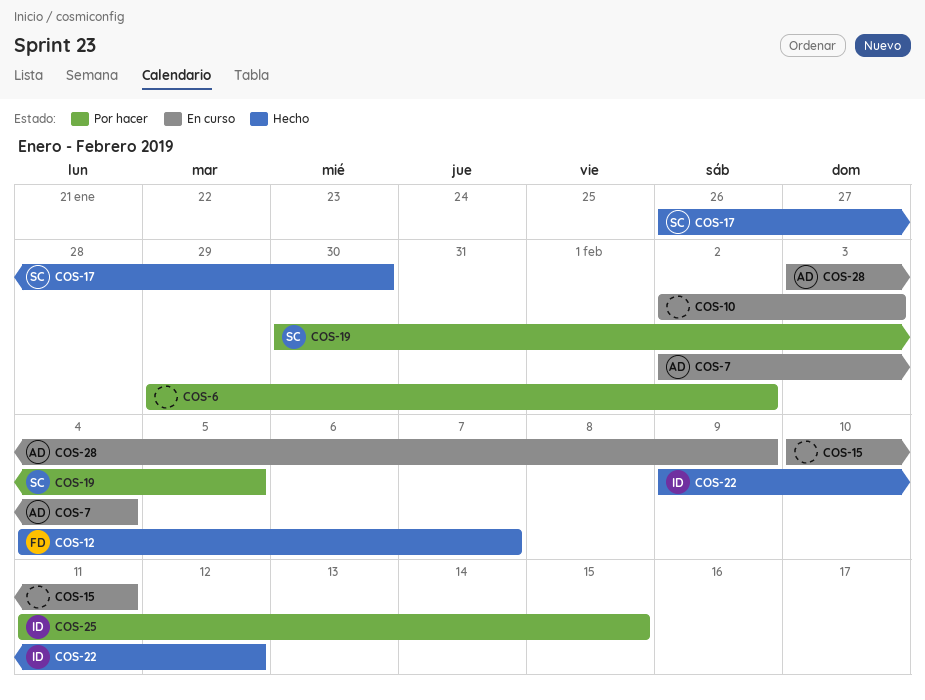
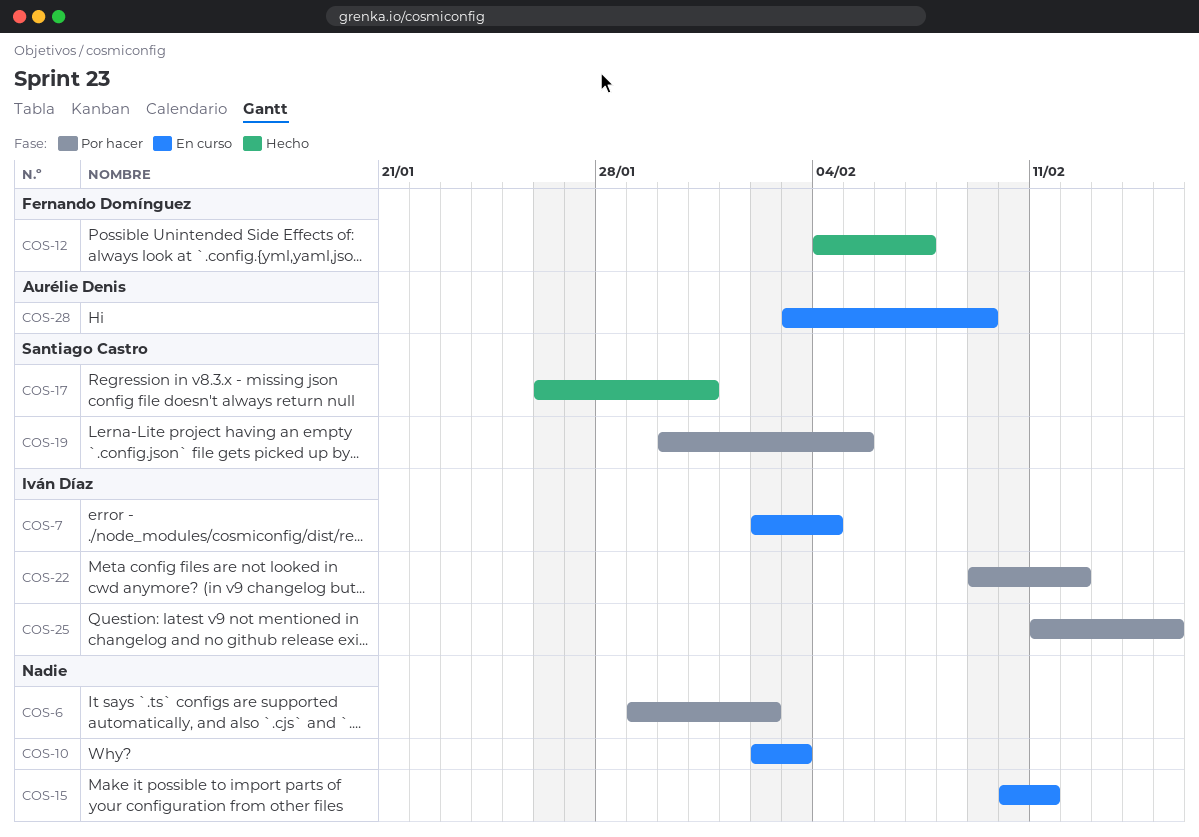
COS-7, owner: Aurélie Denis -> Iván Díaz
COS-17, due: Jan 30 -> Jan 31
COS-22, status: Hecho -> Por hacer

